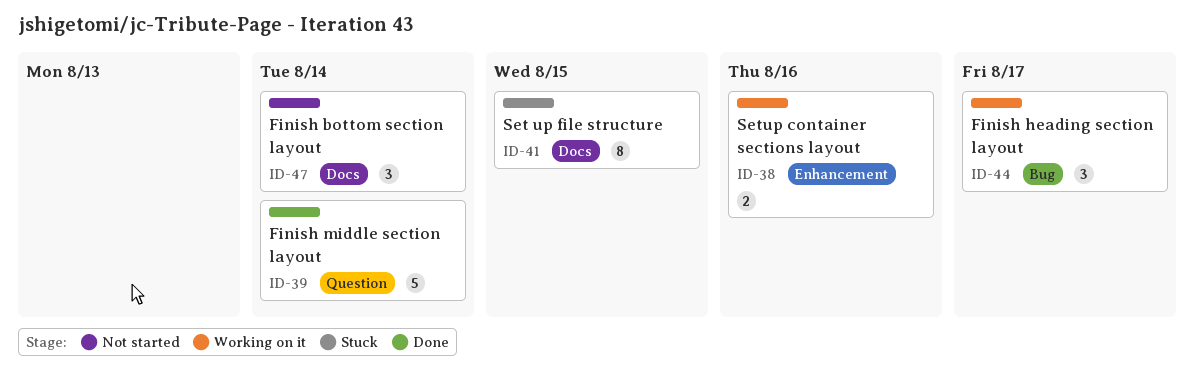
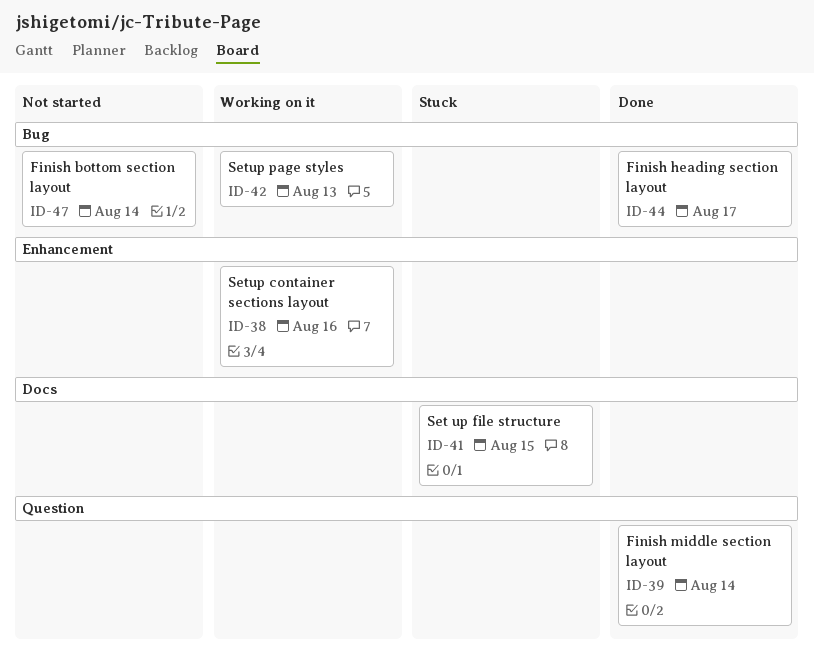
ID-42: none -> present
ID-44, status: Working on it -> Done
ID-47, label: Docs -> Bug

